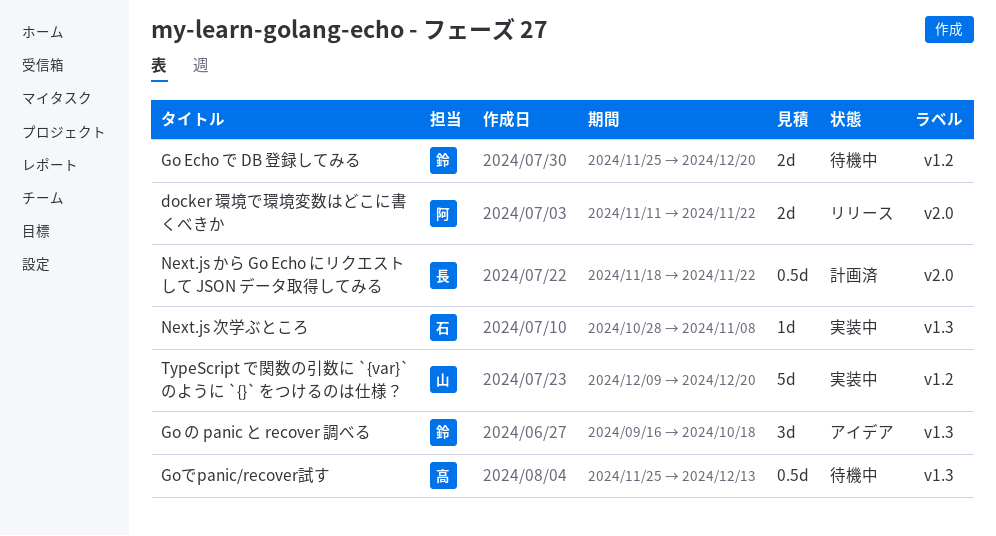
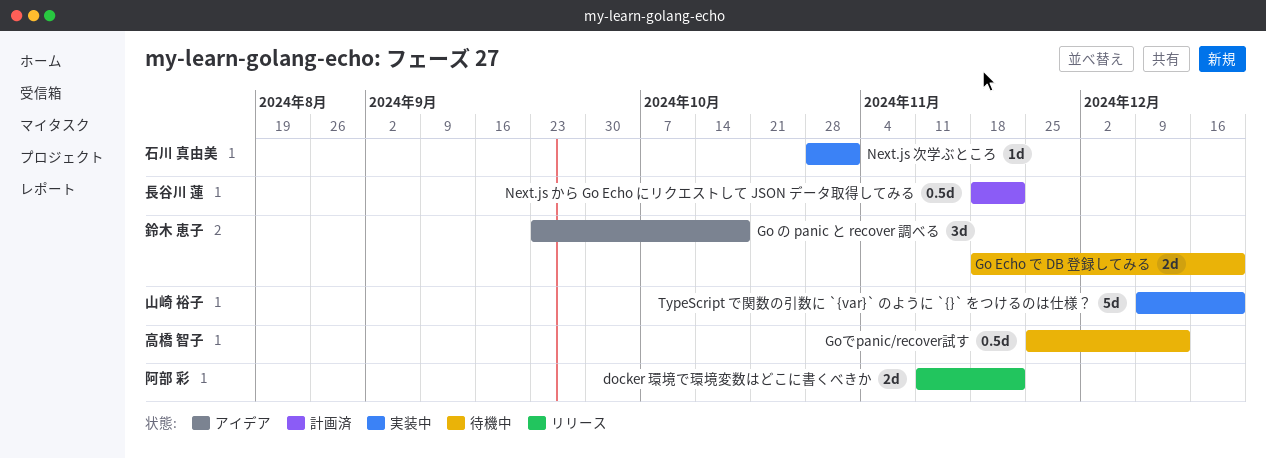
Go Echo で DB 登録してみる, start: Nov 25 -> Nov 18
Go の panic と recover 調べる, start: Sep 16 -> Sep 23
Next.js 次学ぶところ, due: Nov 8 -> Nov 1

